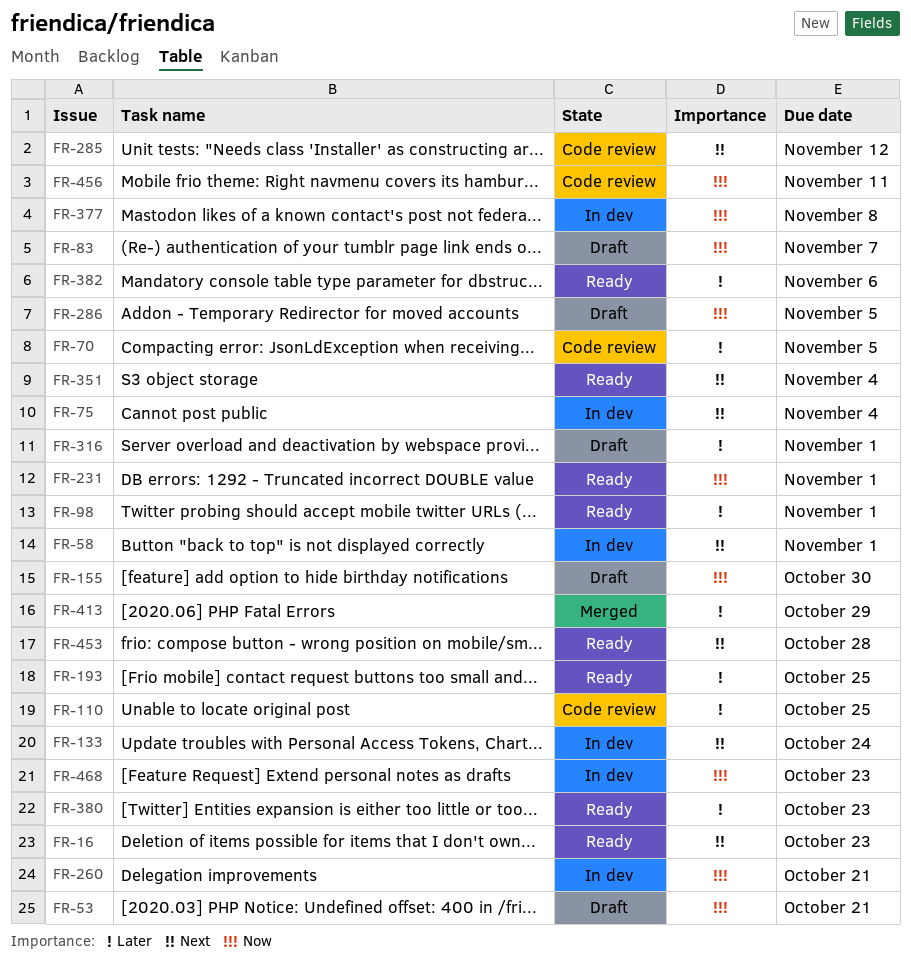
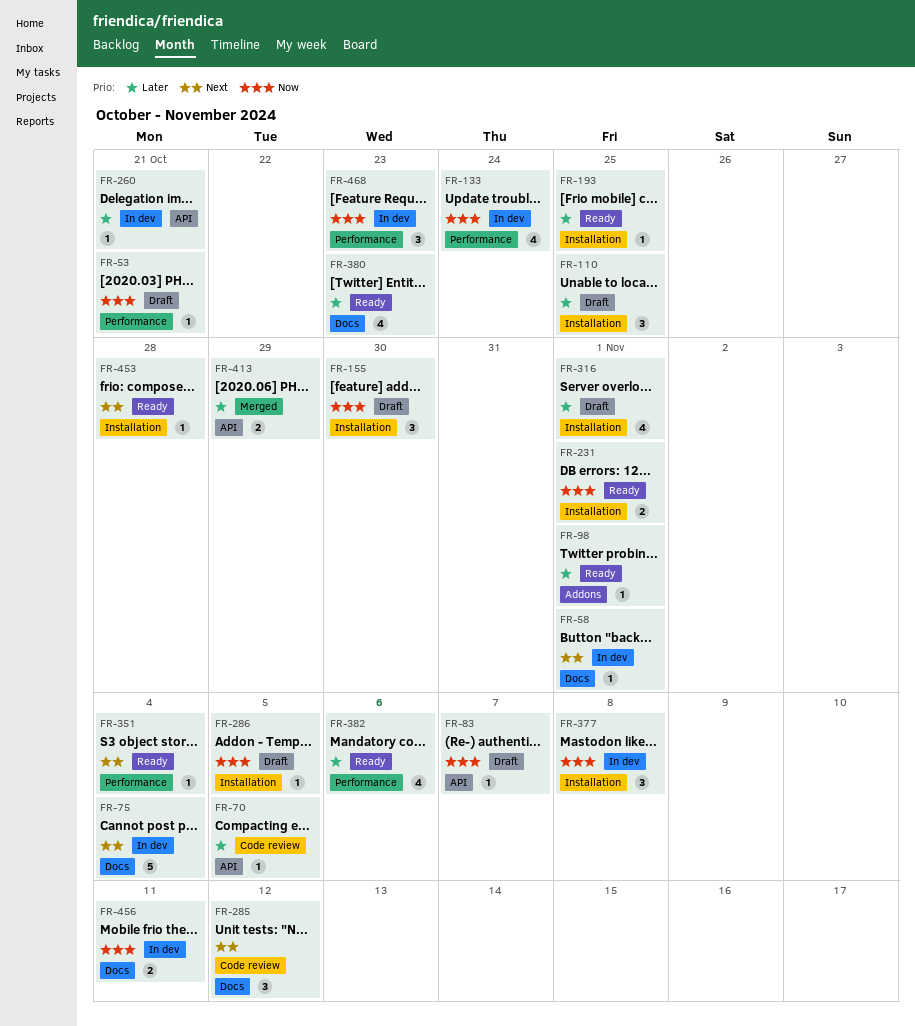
FR-16: present -> none
FR-110, status: Code review -> Draft
FR-133, priority: Next -> Now
FR-260, priority: Now -> Later
FR-456, status: Code review -> In dev

